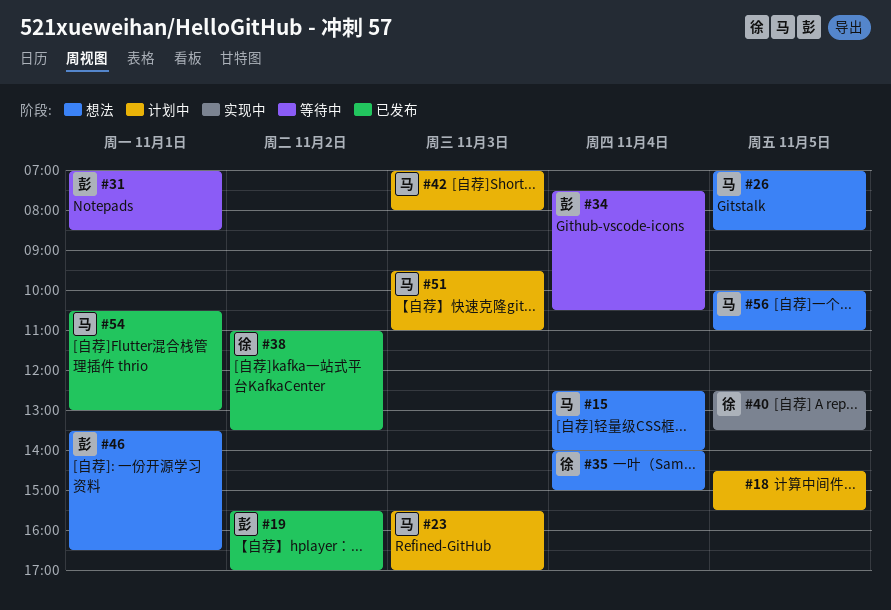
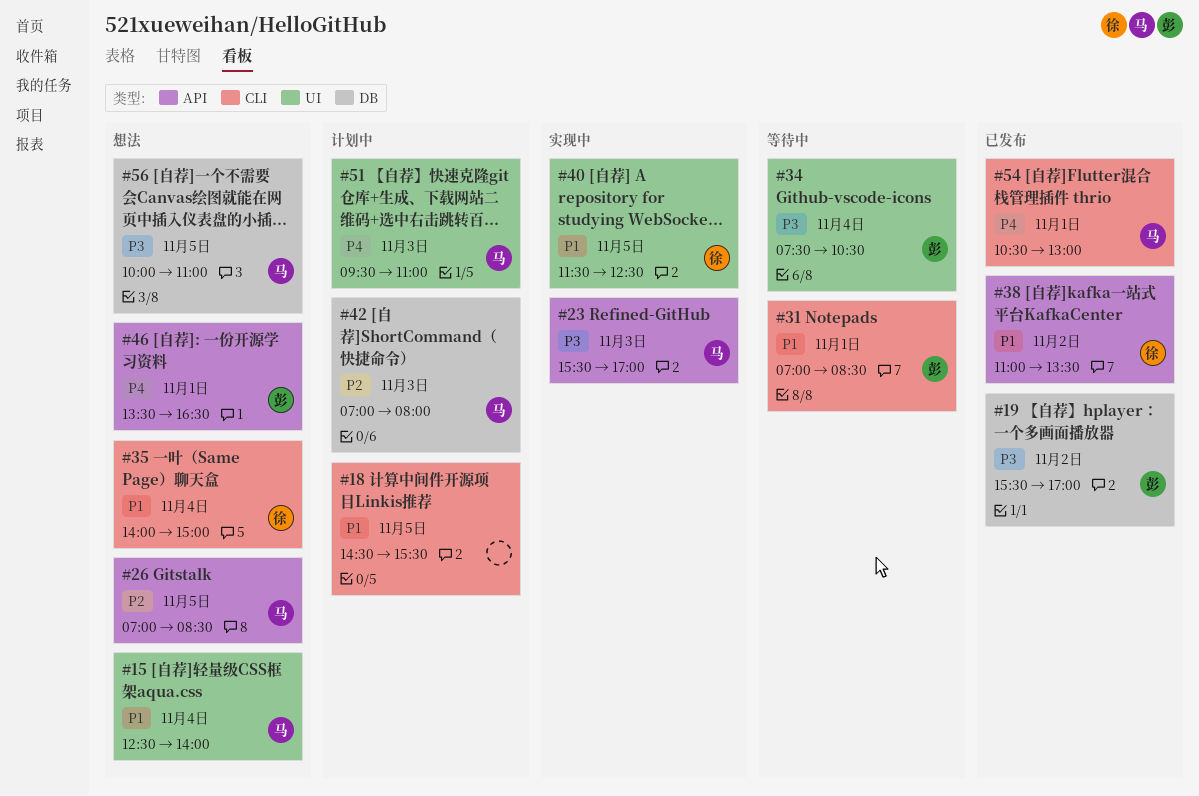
#23, status: 计划中 -> 实现中
#40, begins: 12:30 -> 11:30
#40, ends: 13:30 -> 12:30

